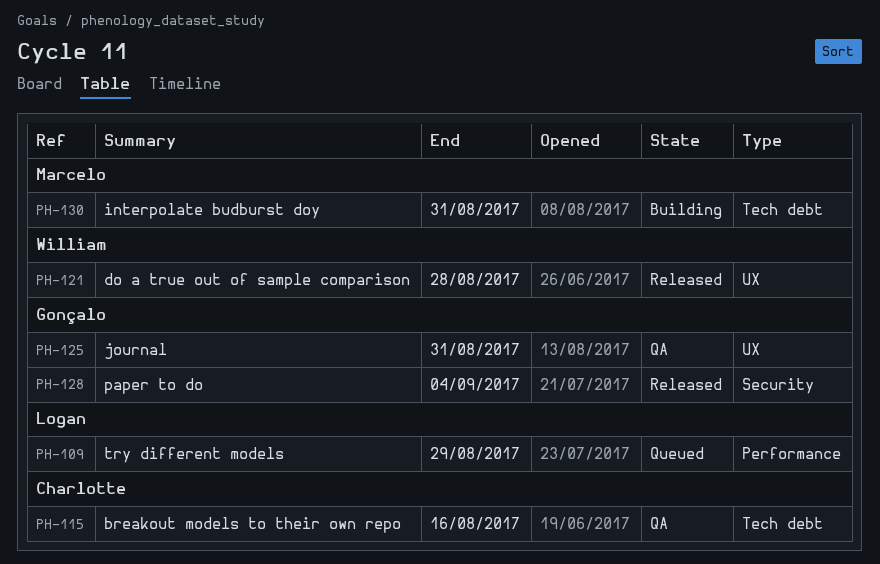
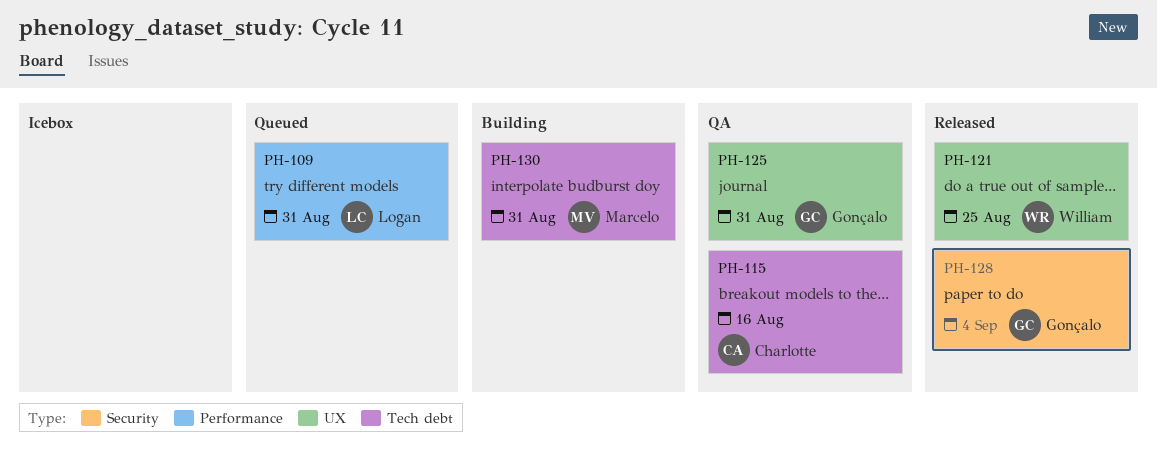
PH-109, due: Aug 29 -> Aug 31
PH-121, due: Aug 28 -> Aug 25

